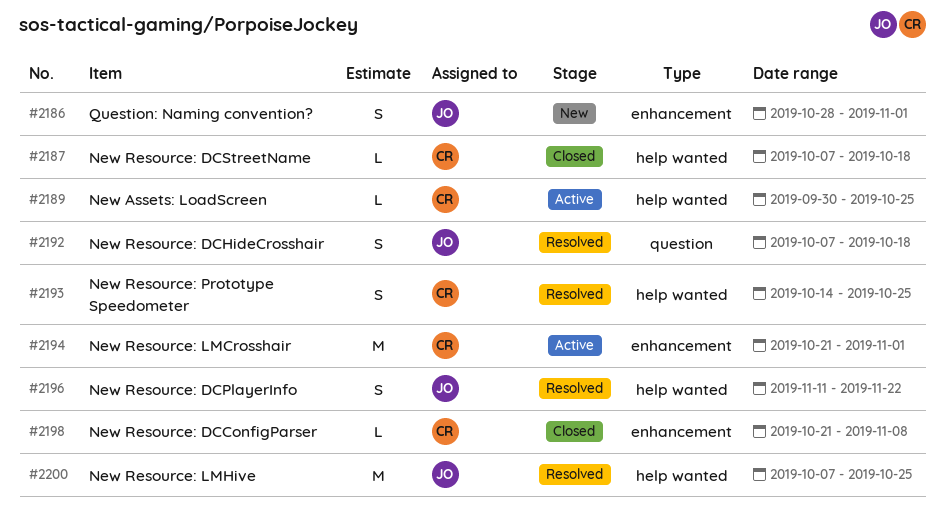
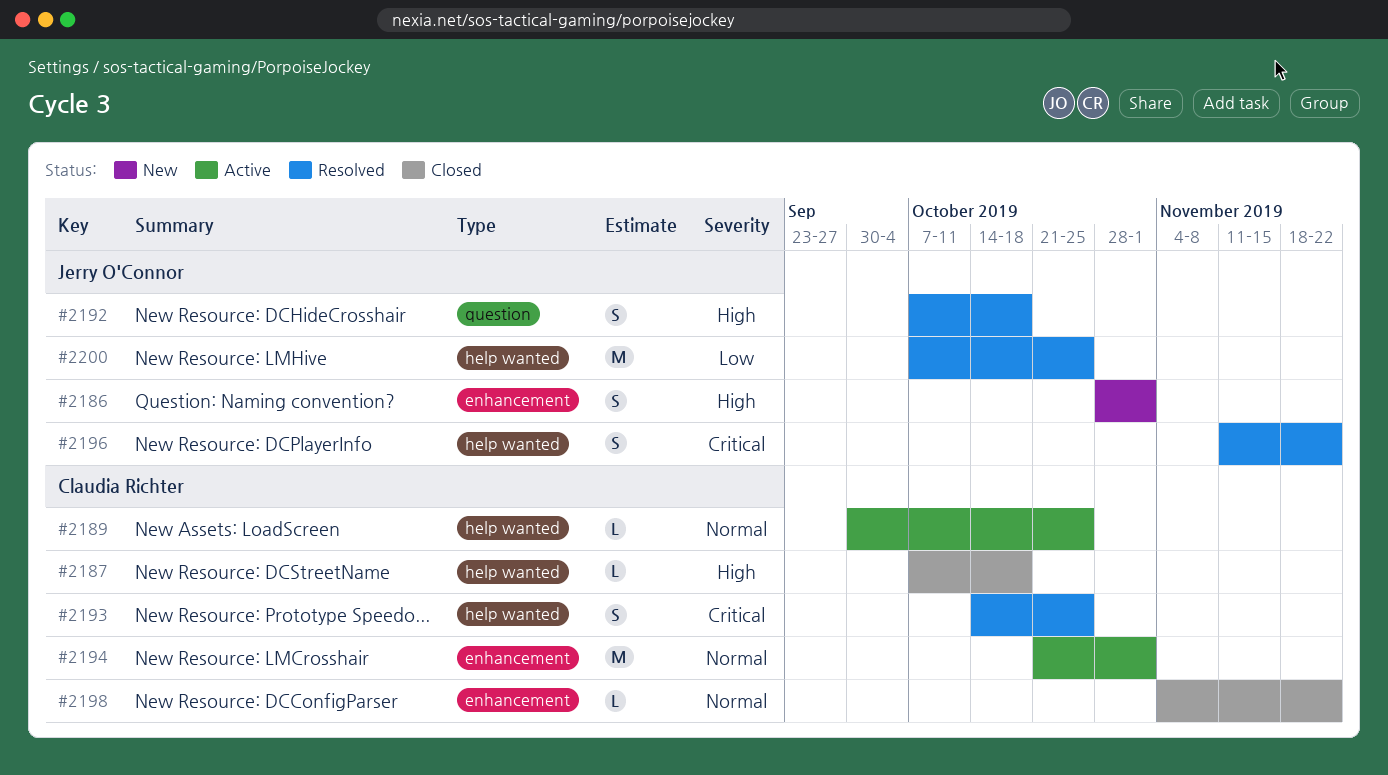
#2198, start: Oct 21 -> Nov 4
#2198, due: Nov 8 -> Nov 22

